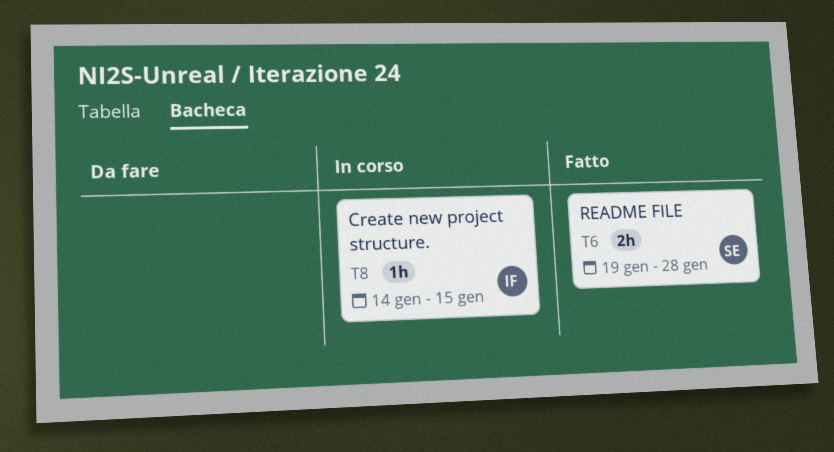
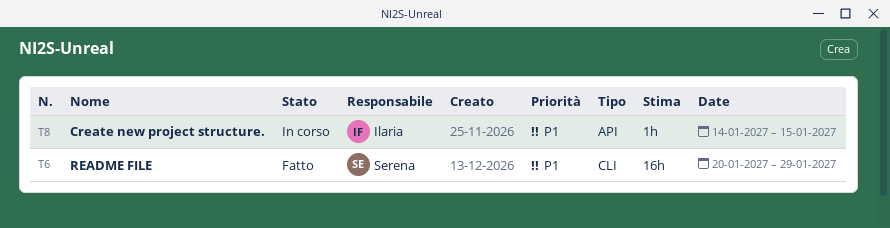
T6, estimate: 2h -> 16h
T6, start: Jan 19 -> Jan 20
T6, due: Jan 28 -> Jan 29

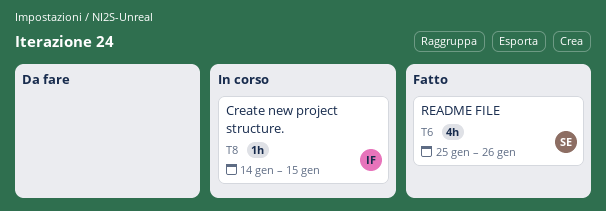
T6, estimate: 16h -> 4h
T6, start: Jan 20 -> Jan 25
T6, due: Jan 29 -> Jan 26

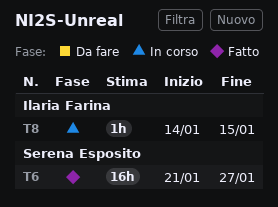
T6, estimate: 4h -> 16h
T6, start: Jan 25 -> Jan 21
T6, due: Jan 26 -> Jan 27

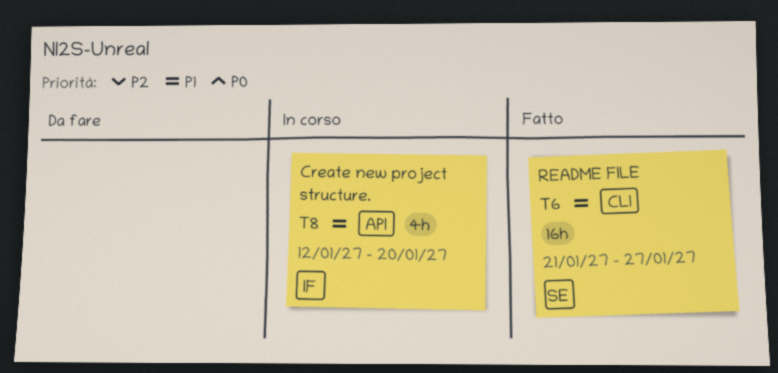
T8, estimate: 1h -> 4h
T8, start: Jan 14 -> Jan 12
T8, due: Jan 15 -> Jan 20

